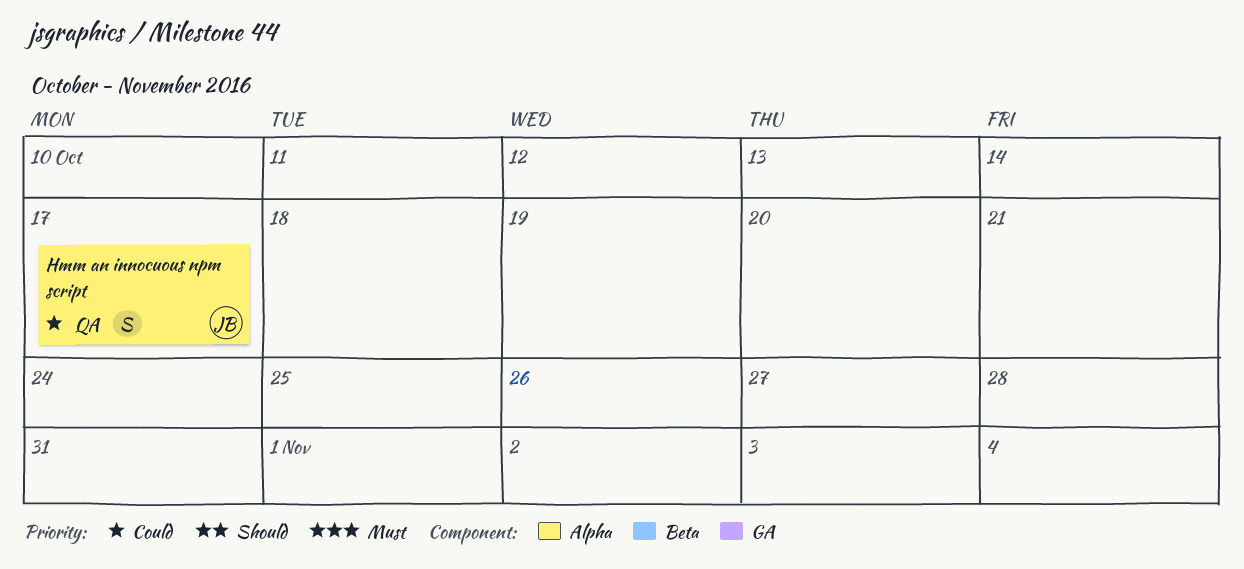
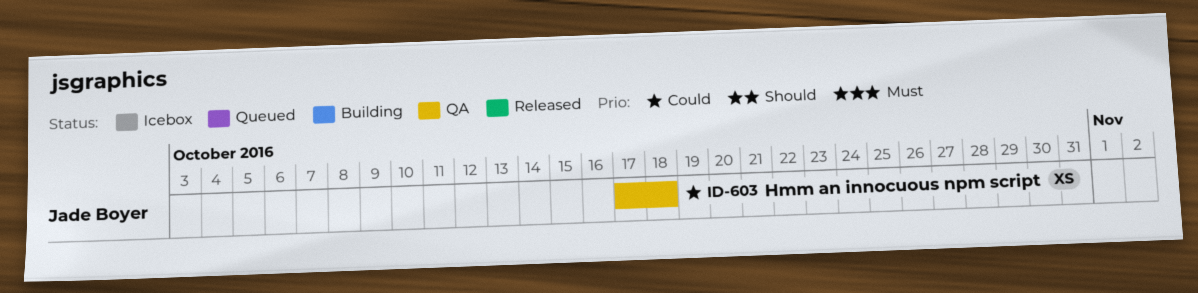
Hmm an innocuous npm script, estimate: S -> XS
Hmm an innocuous npm script, due: Oct 17 -> Oct 18

